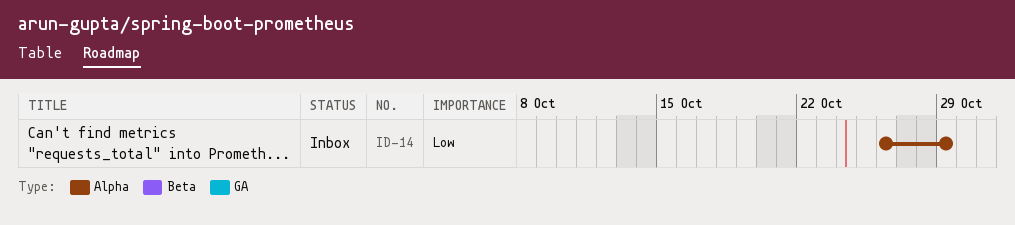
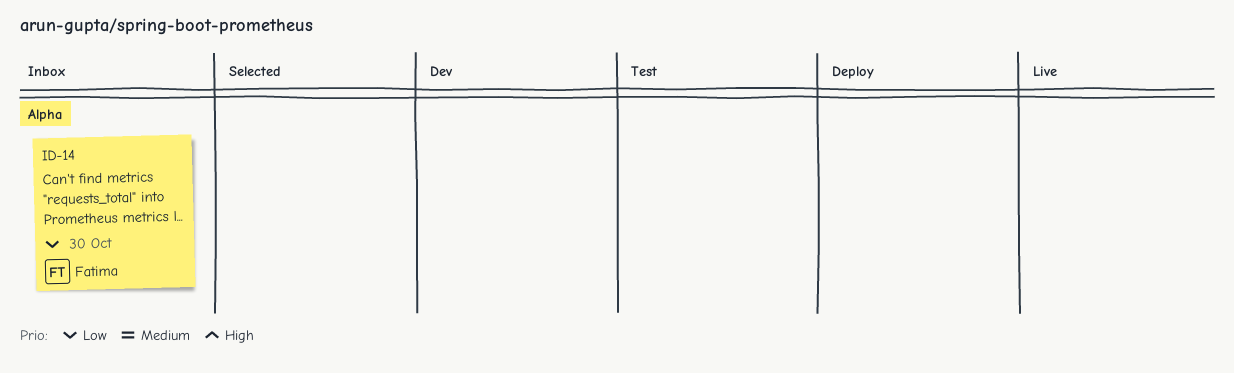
ID-14, due: Oct 29 -> Oct 30

